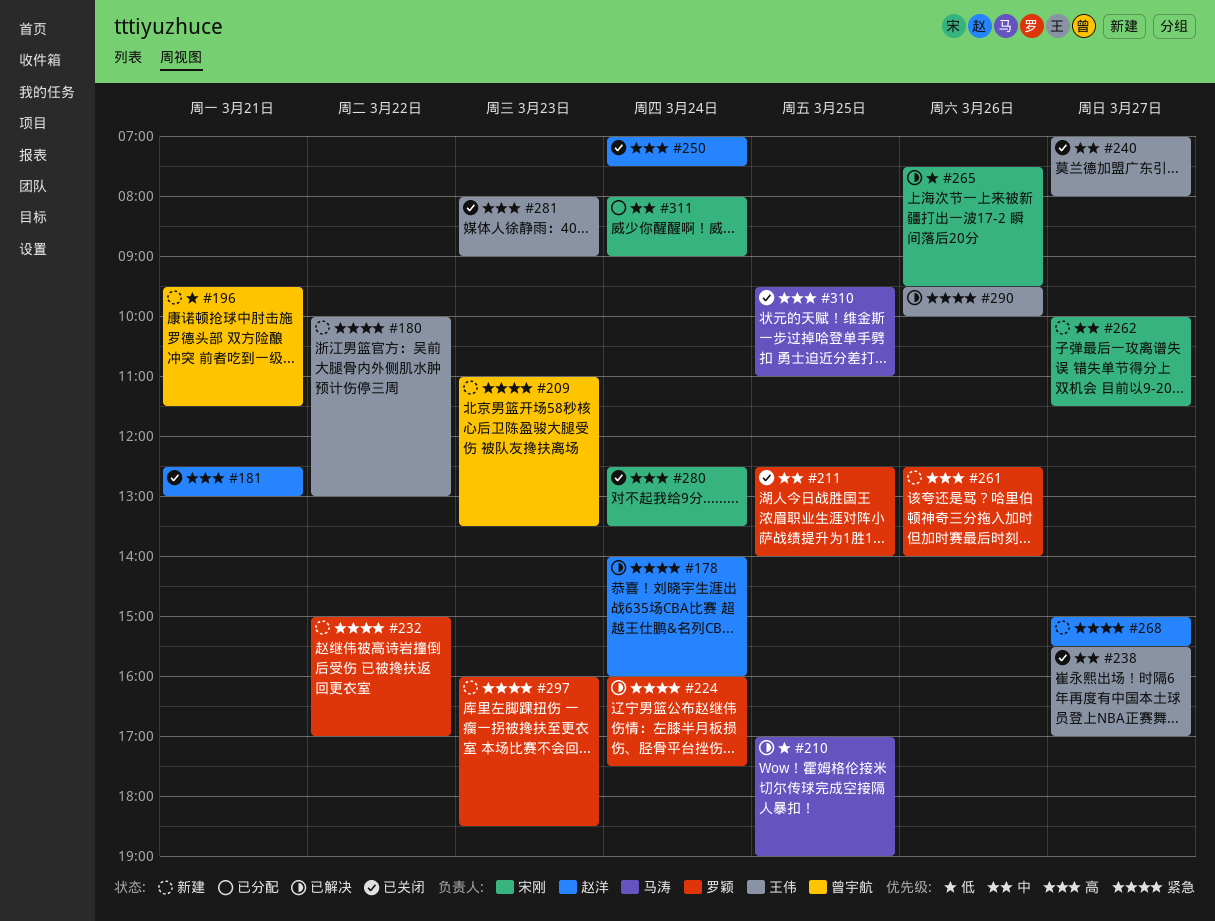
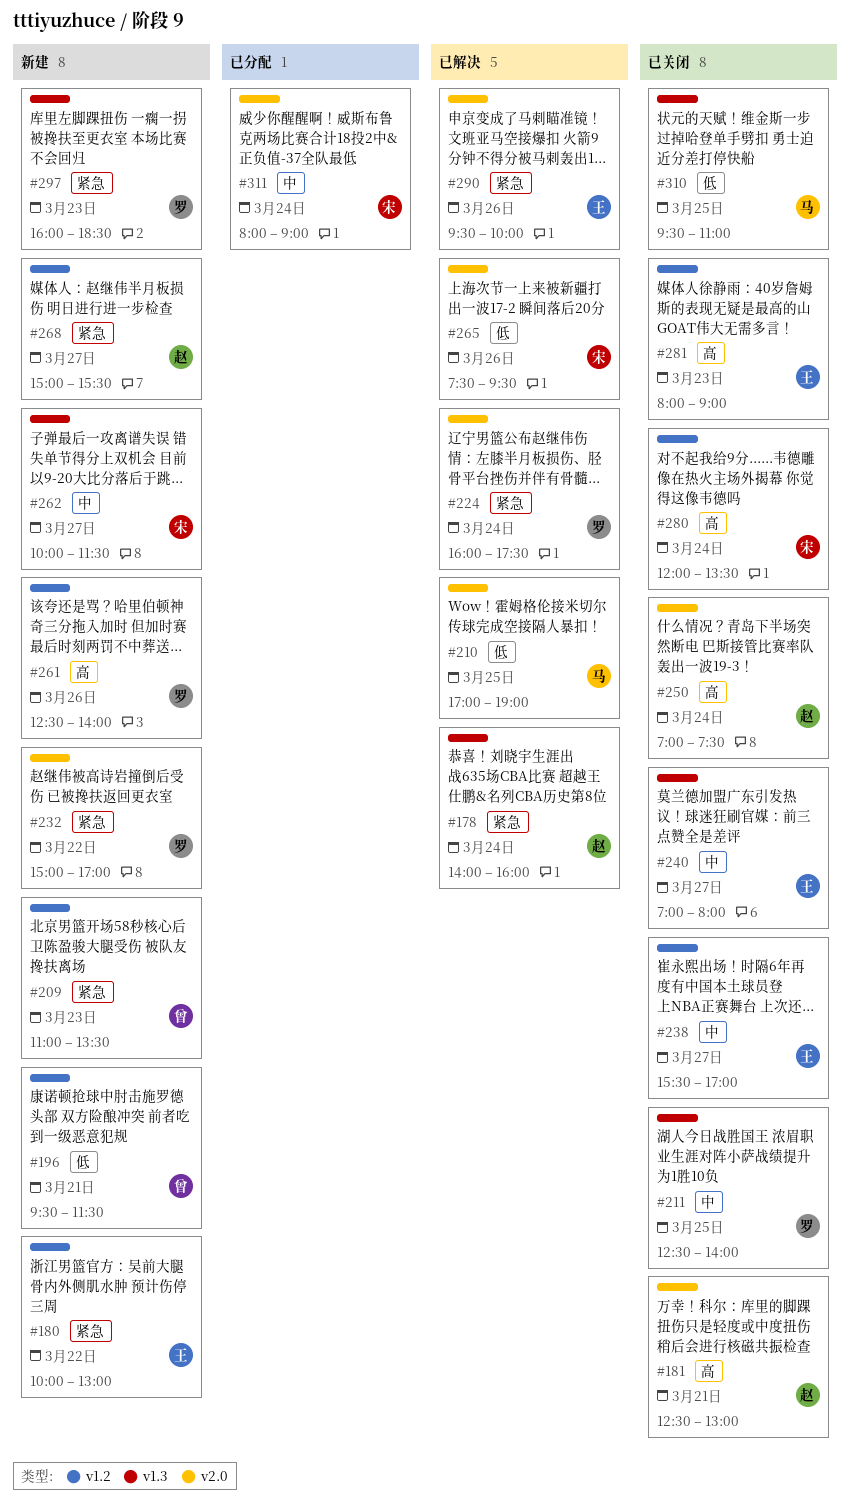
#280, begins: 12:30 -> 12:00
#310, priority: 高 -> 低

